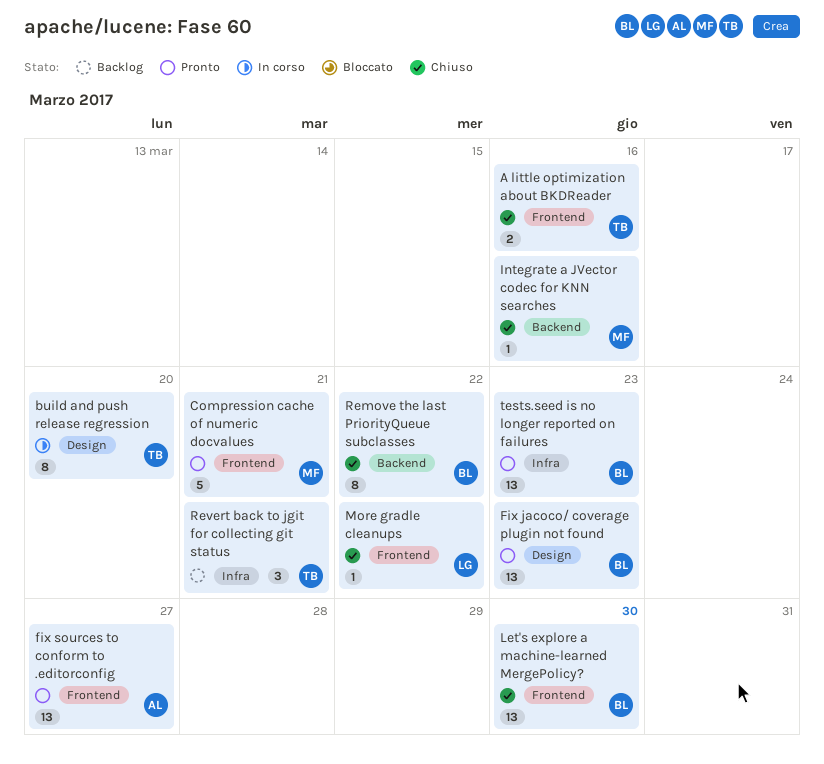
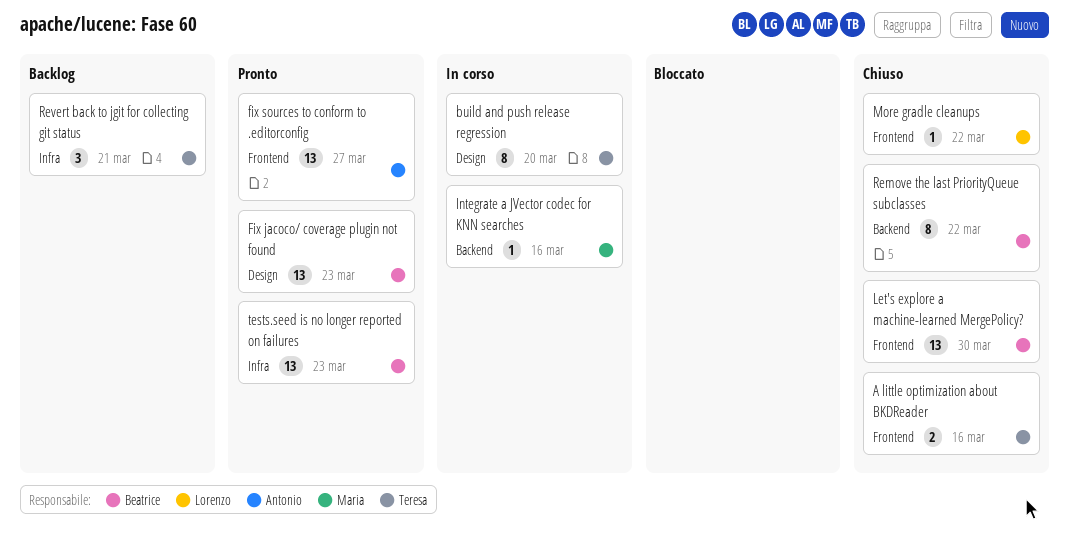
Compression cache of numeric docvalues: present -> none
Integrate a JVector codec for KNN searches, status: Chiuso -> In corso

